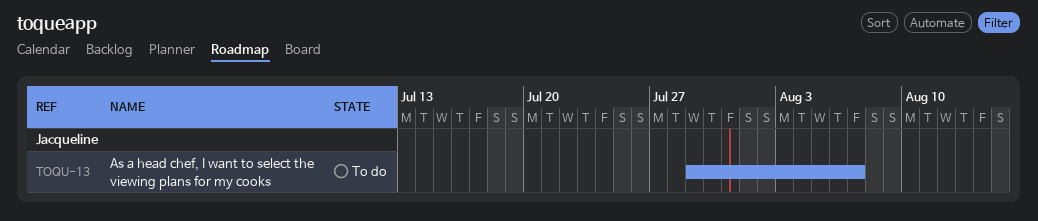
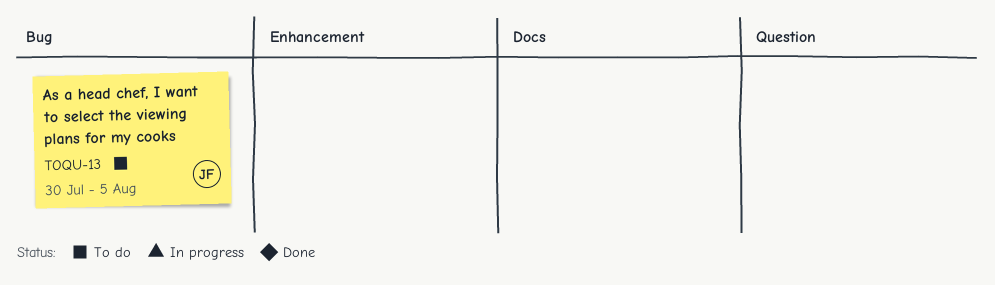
TOQU-13, start: Jul 29 -> Jul 30
TOQU-13, due: Aug 7 -> Aug 5

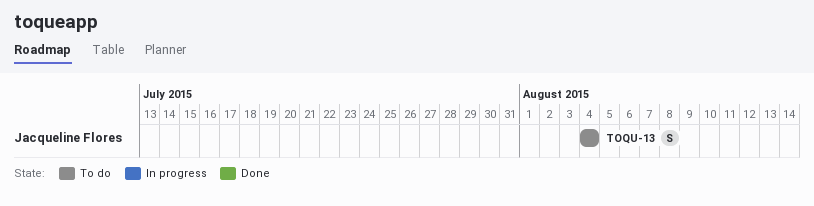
TOQU-13, start: Jul 30 -> Aug 4
TOQU-13, due: Aug 5 -> Aug 4

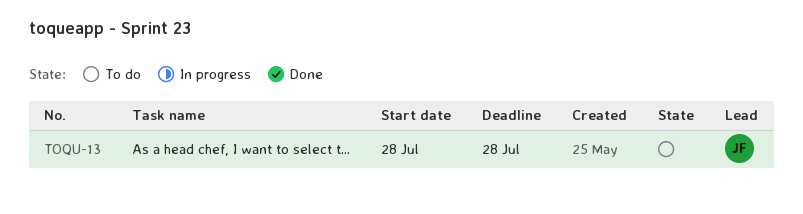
TOQU-13, start: Aug 4 -> Jul 28
TOQU-13, due: Aug 4 -> Jul 28

